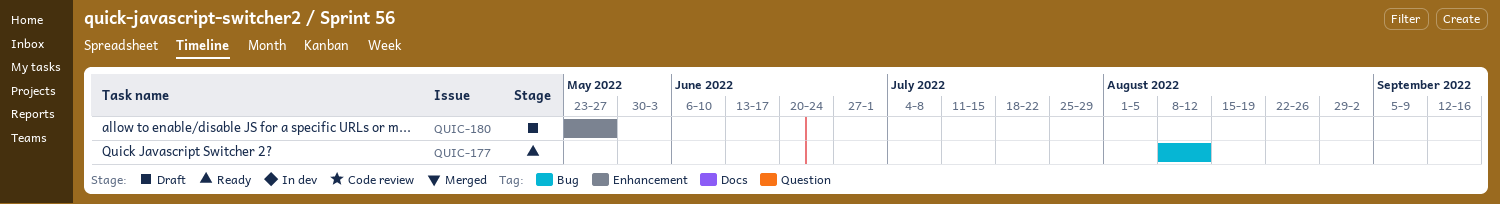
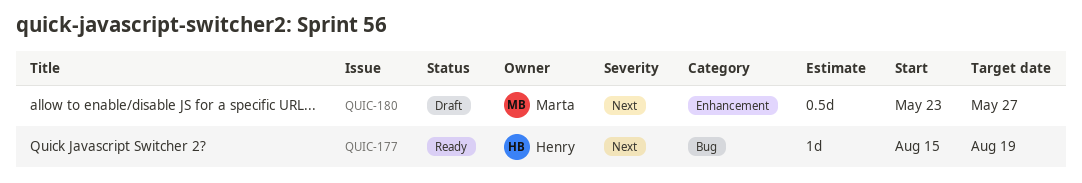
QUIC-177, start: Aug 8 -> Aug 15
QUIC-177, due: Aug 12 -> Aug 19

